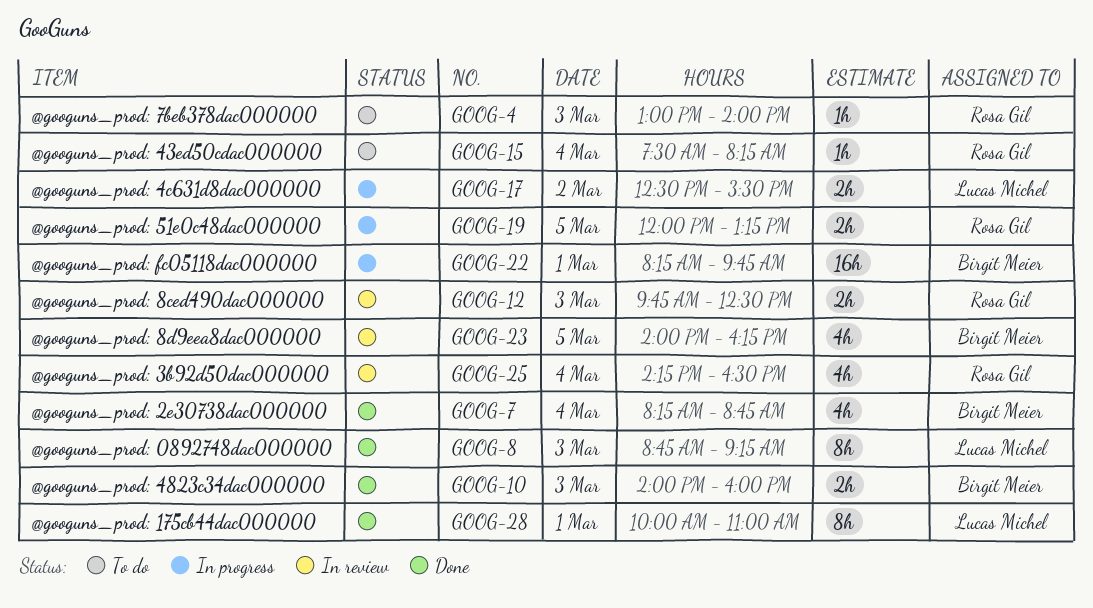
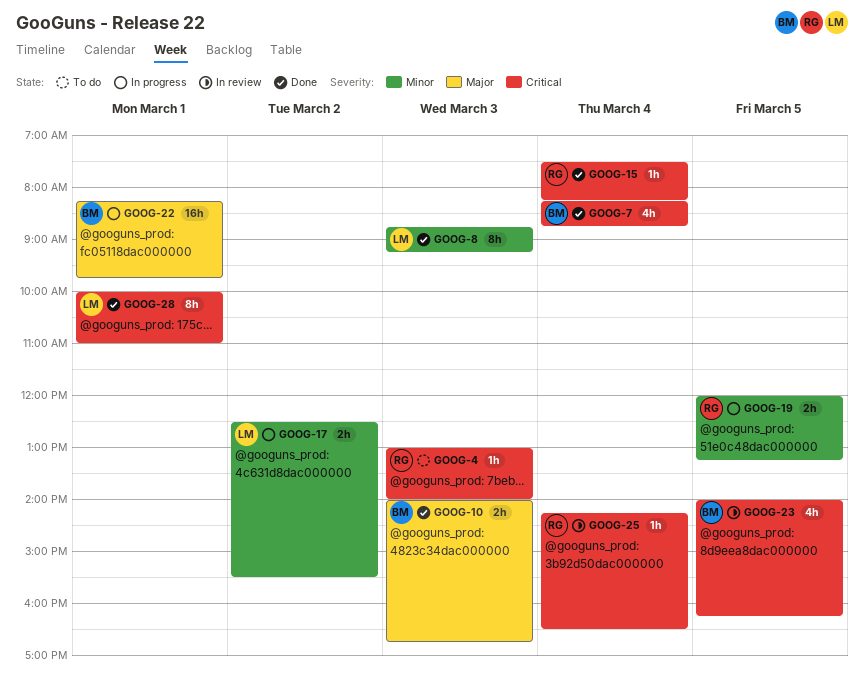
GOOG-10, ends: 16:00 -> 16:45
GOOG-12: present -> none
GOOG-15, status: To do -> Done
GOOG-25, estimate: 4h -> 1h

